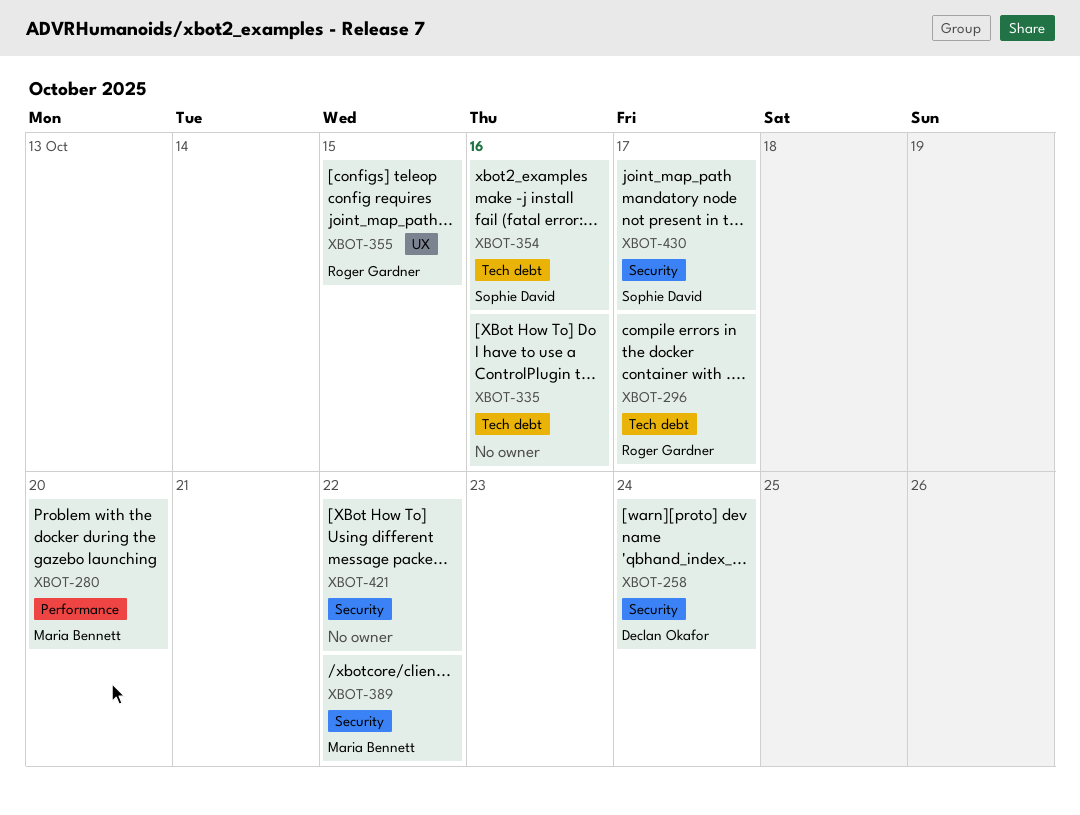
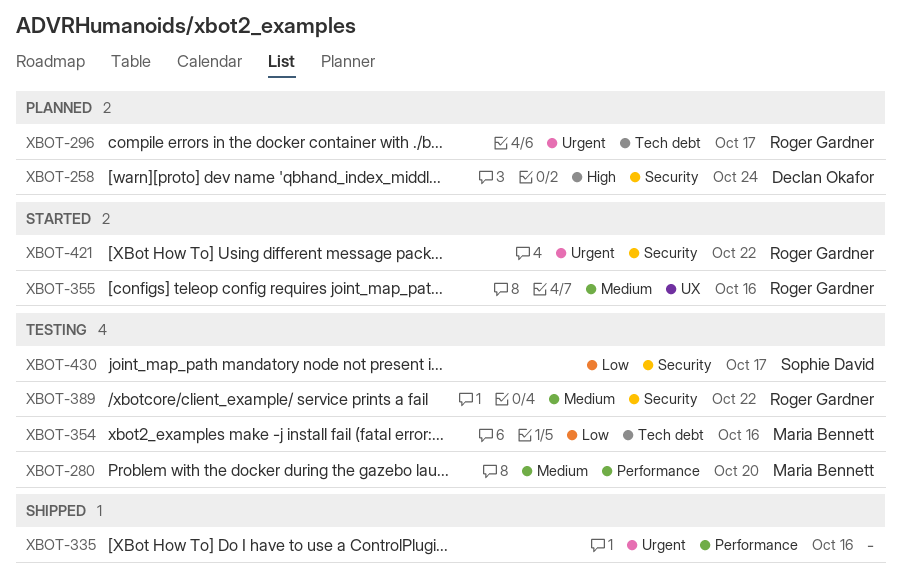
XBOT-335, label: Tech debt -> Performance
XBOT-354, owner: Sophie David -> Maria Bennett
XBOT-355, due: Oct 15 -> Oct 16
XBOT-389, owner: Maria Bennett -> Roger Gardner
XBOT-421, owner: none -> Roger Gardner

